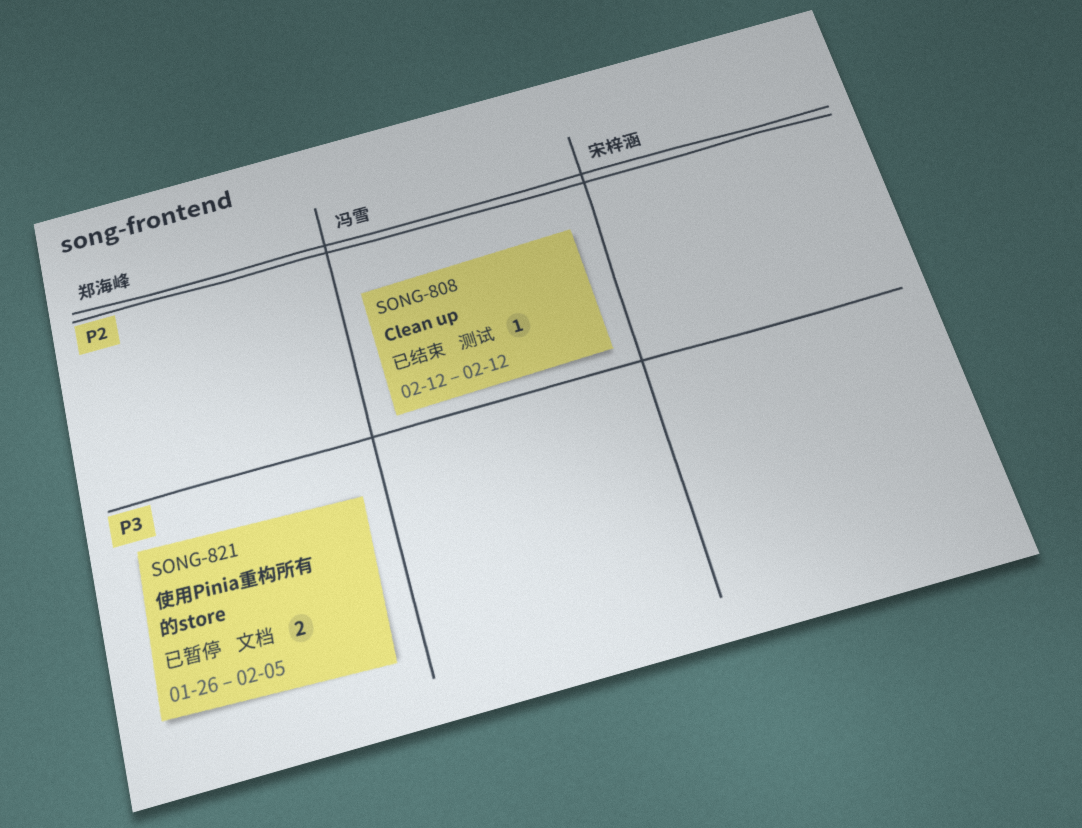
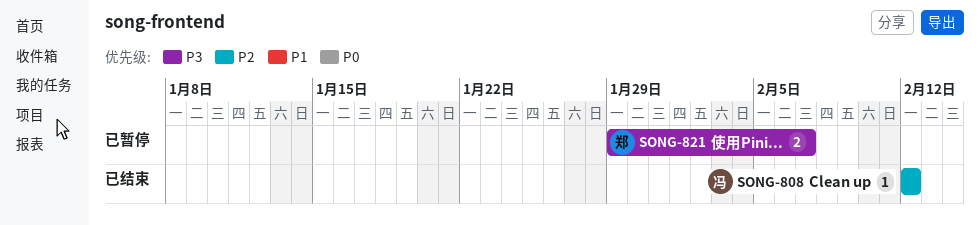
SONG-821, start: Jan 26 -> Jan 29
SONG-821, due: Feb 5 -> Feb 7

